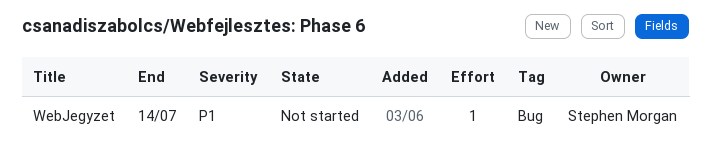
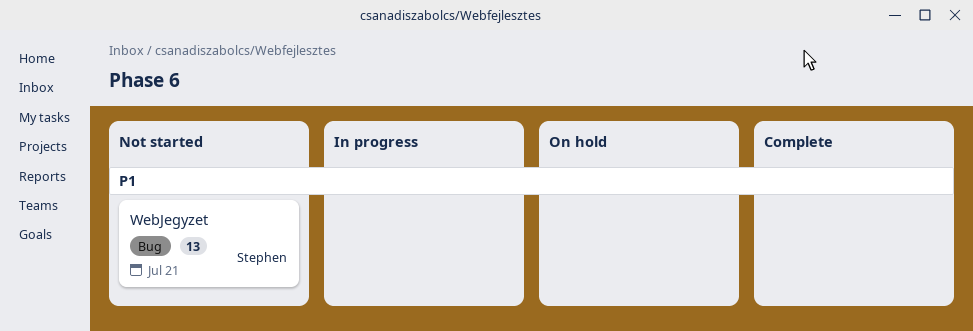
WebJegyzet, estimate: 1 -> 13
WebJegyzet, due: Jul 14 -> Jul 21

